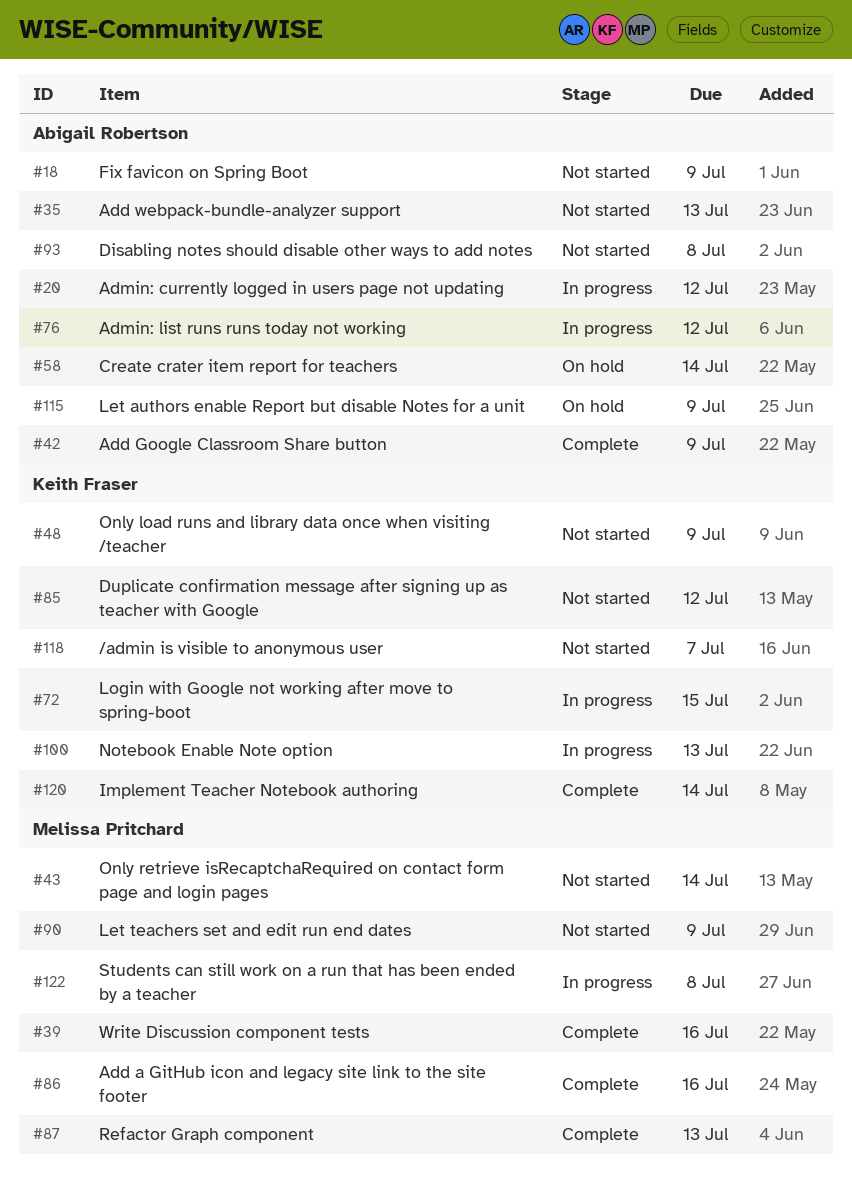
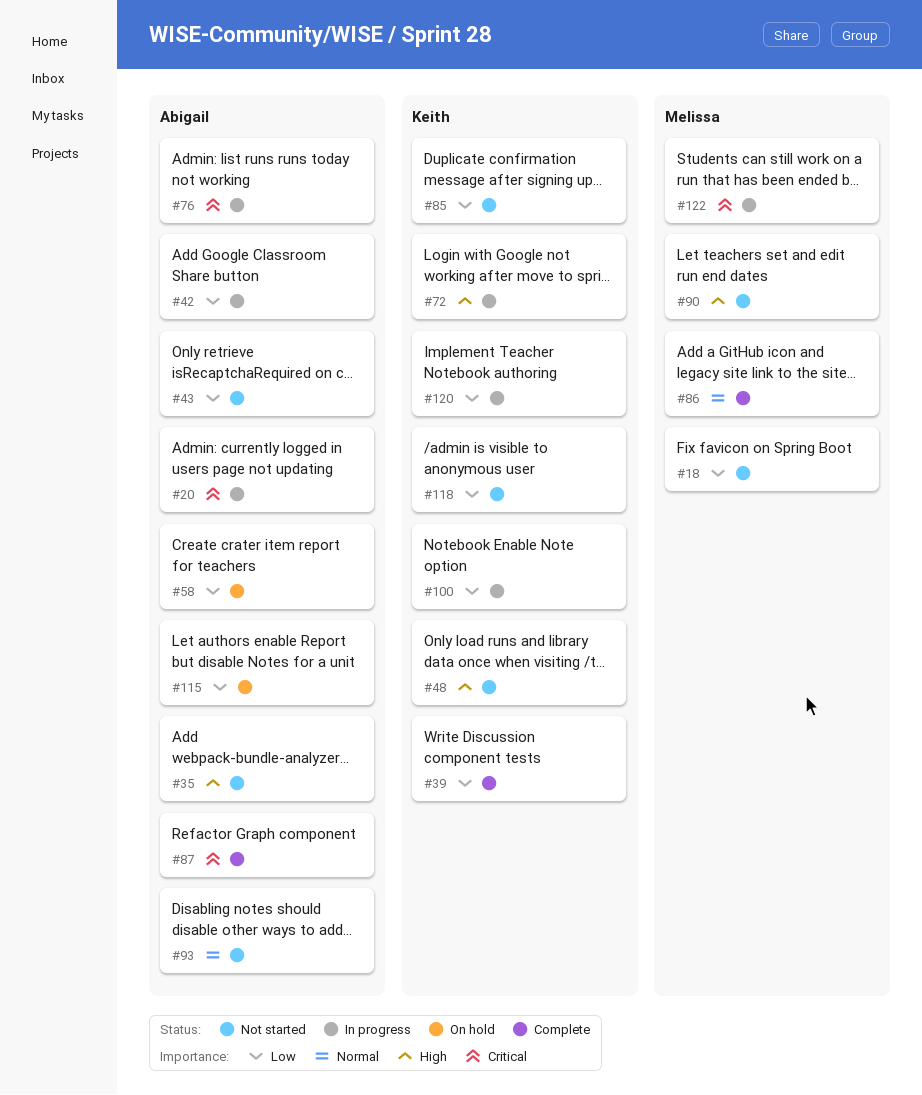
#18, owner: Abigail Robertson -> Melissa Pritchard
#39, owner: Melissa Pritchard -> Keith Fraser
#42, status: Complete -> In progress
#43, owner: Melissa Pritchard -> Abigail Robertson
#87, owner: Melissa Pritchard -> Abigail Robertson
#120, status: Complete -> In progress

